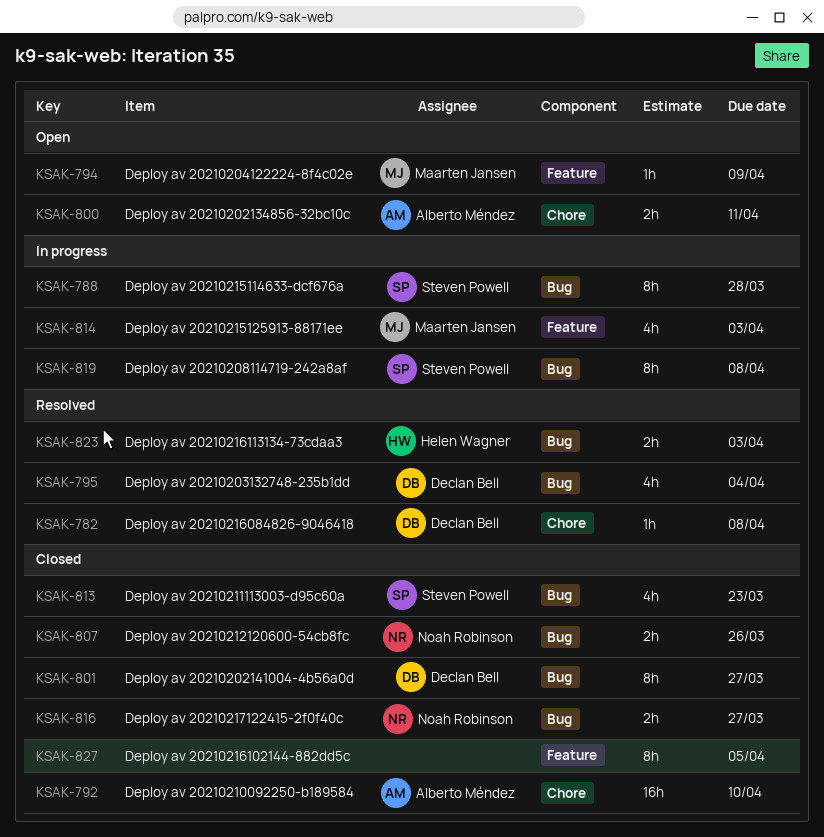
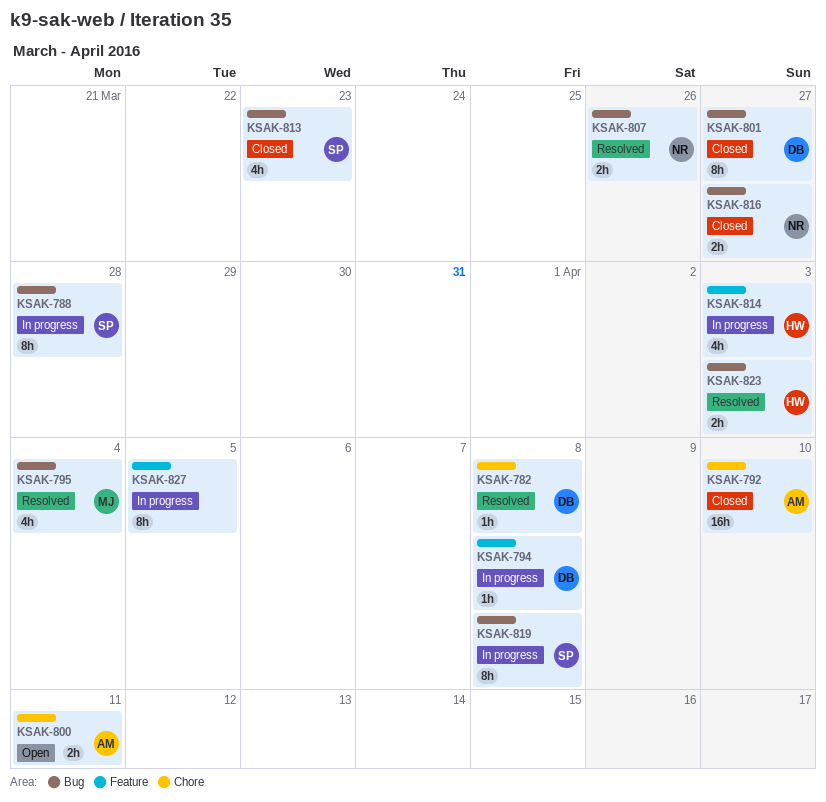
KSAK-794, status: Open -> In progress
KSAK-794, owner: Maarten Jansen -> Declan Bell
KSAK-794, due: Apr 9 -> Apr 8
KSAK-795, owner: Declan Bell -> Maarten Jansen
KSAK-807, status: Closed -> Resolved
KSAK-814, owner: Maarten Jansen -> Helen Wagner
KSAK-827, status: Closed -> In progress

